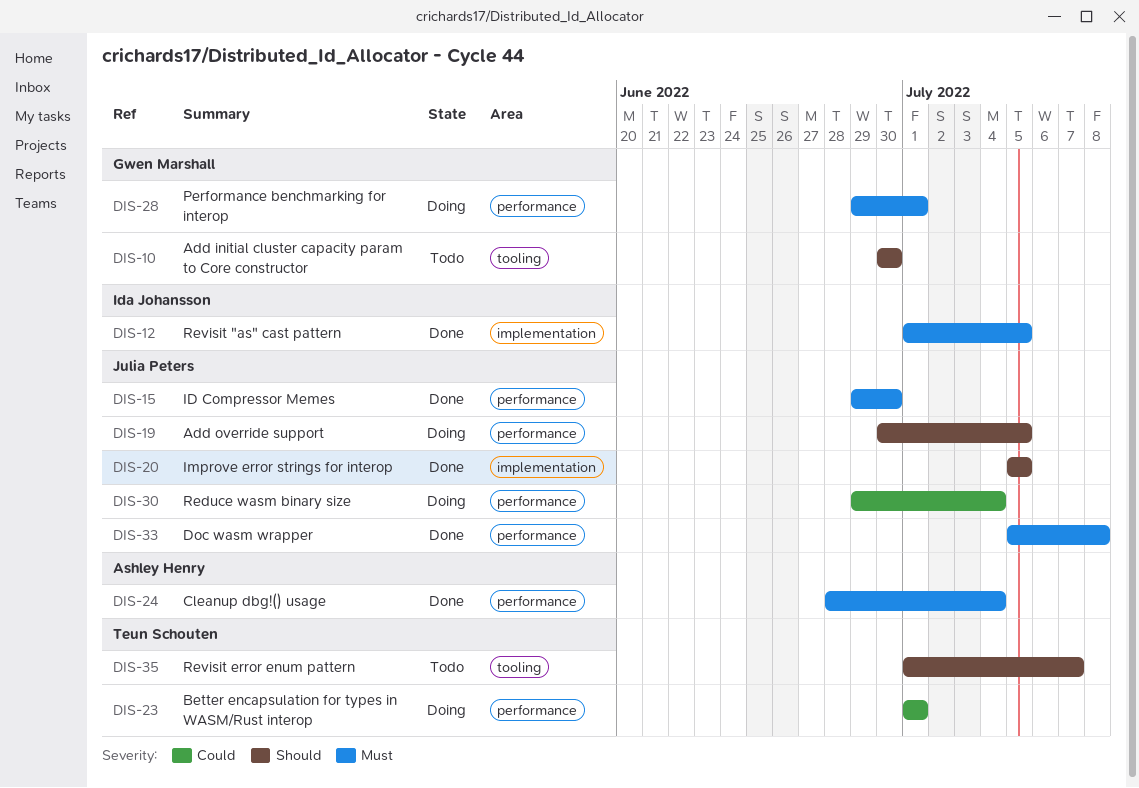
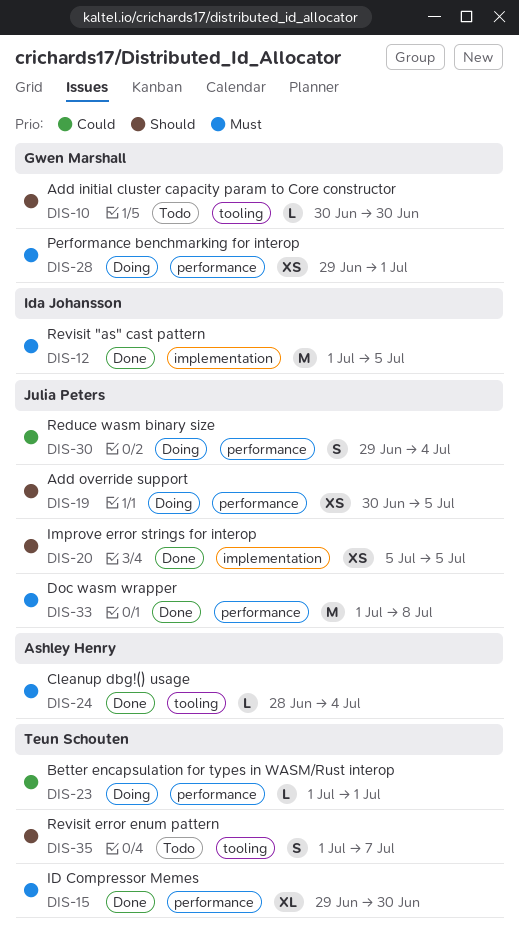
DIS-15, owner: Julia Peters -> Teun Schouten
DIS-24, label: performance -> tooling
DIS-33, start: Jul 5 -> Jul 1

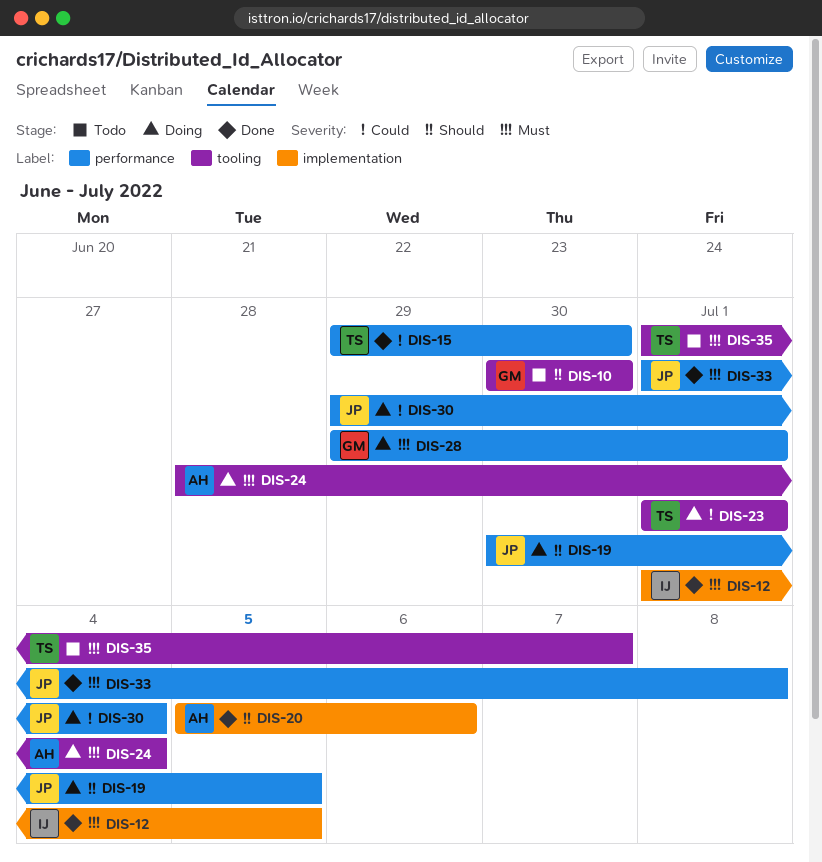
DIS-15, priority: Must -> Could
DIS-20, owner: Julia Peters -> Ashley Henry
DIS-20, due: Jul 5 -> Jul 6
DIS-23, label: performance -> tooling
DIS-24, status: Done -> Doing
DIS-35, priority: Should -> Must

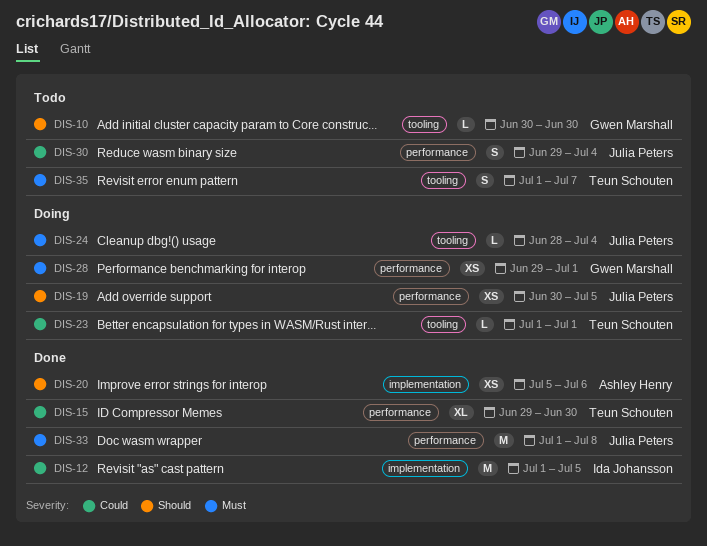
DIS-12, priority: Must -> Could
DIS-24, owner: Ashley Henry -> Julia Peters
DIS-30, status: Doing -> Todo

